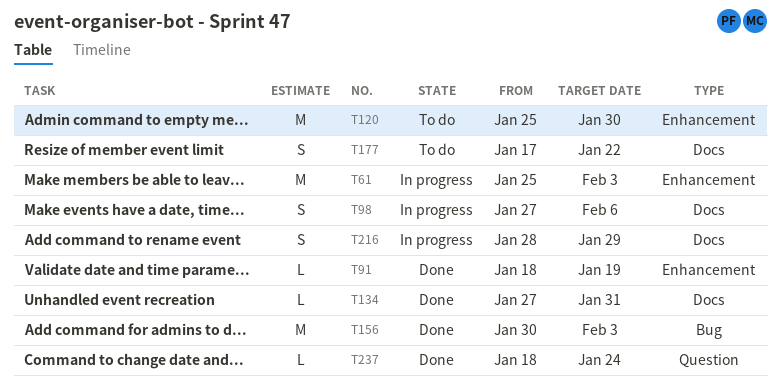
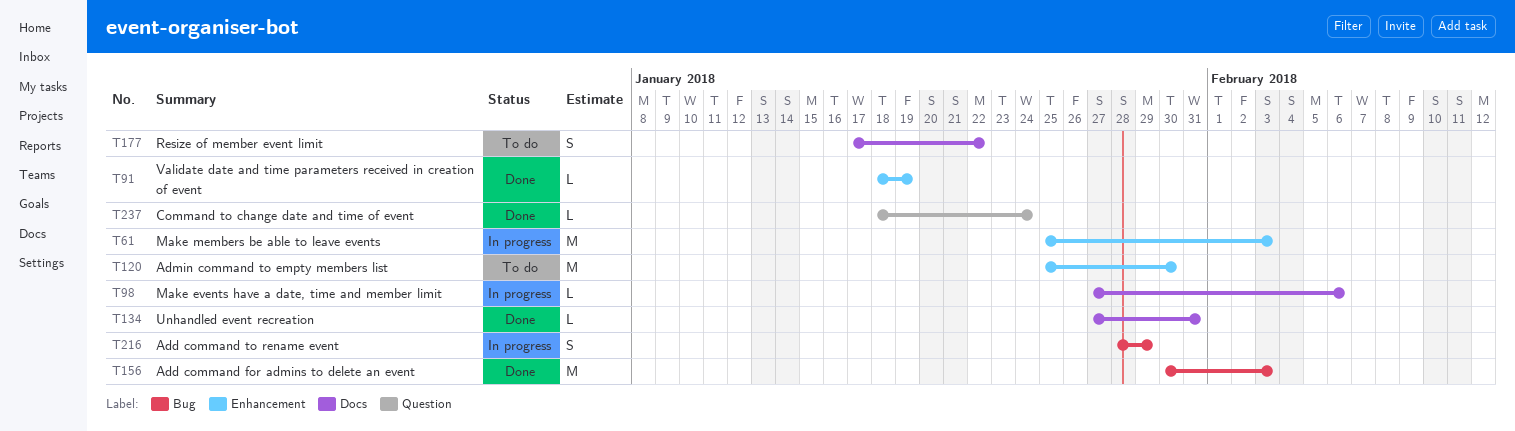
T98, estimate: S -> L
T216, label: Docs -> Bug

